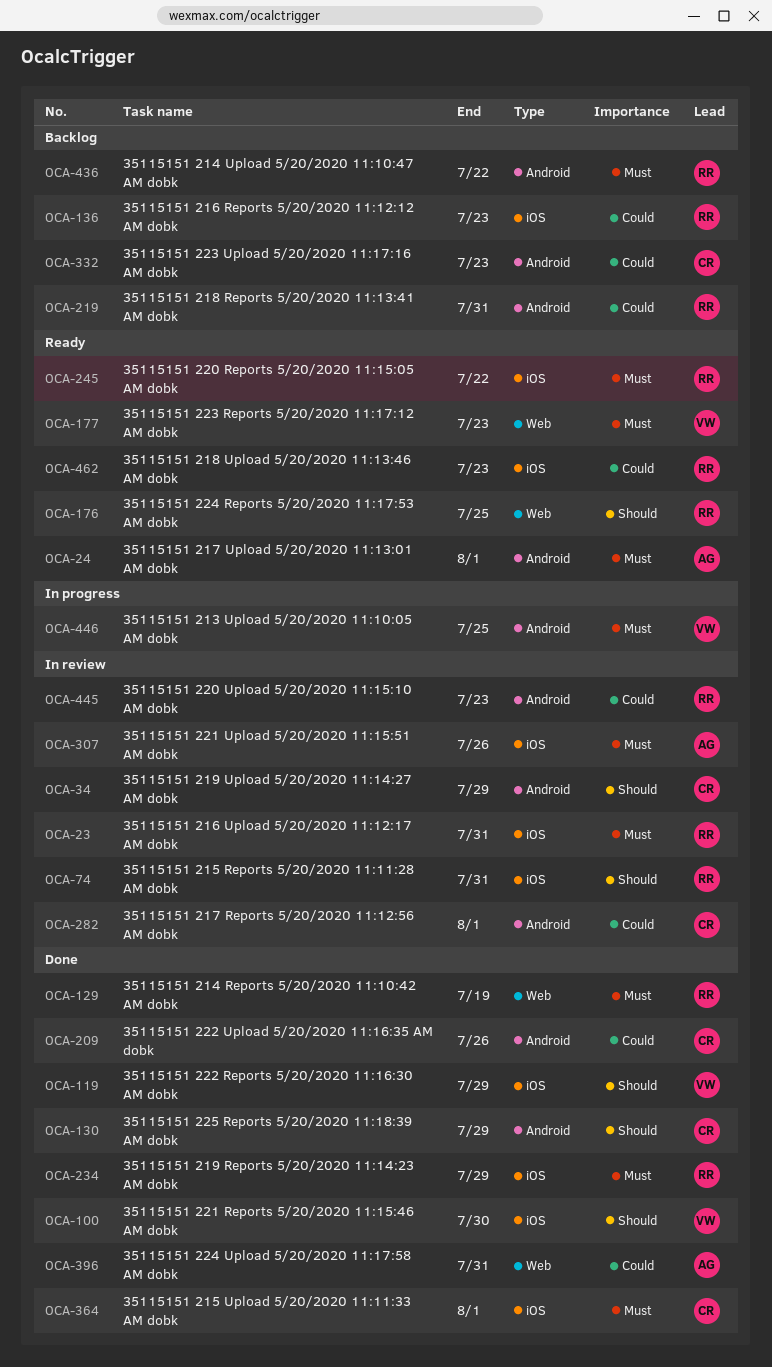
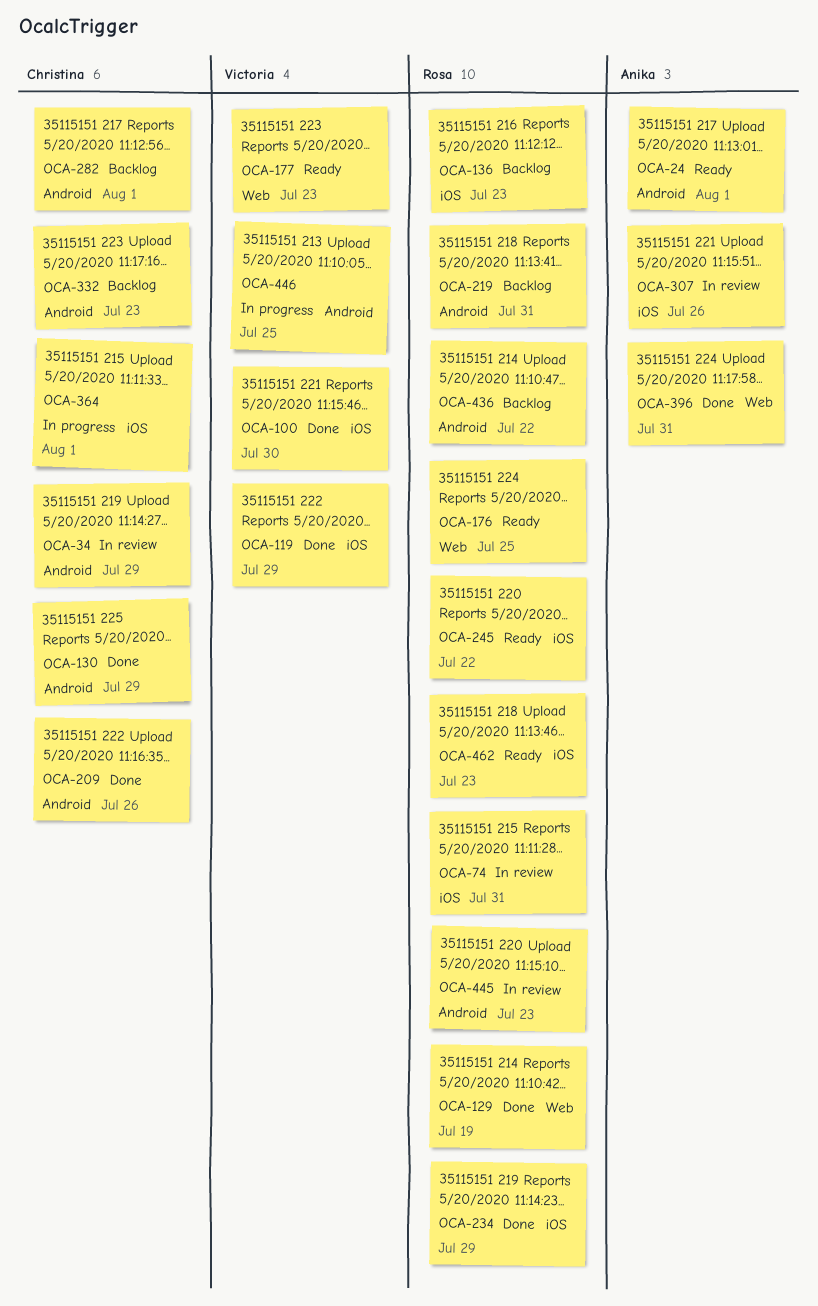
OCA-23: present -> none
OCA-282, status: In review -> Backlog
OCA-364, status: Done -> In progress

